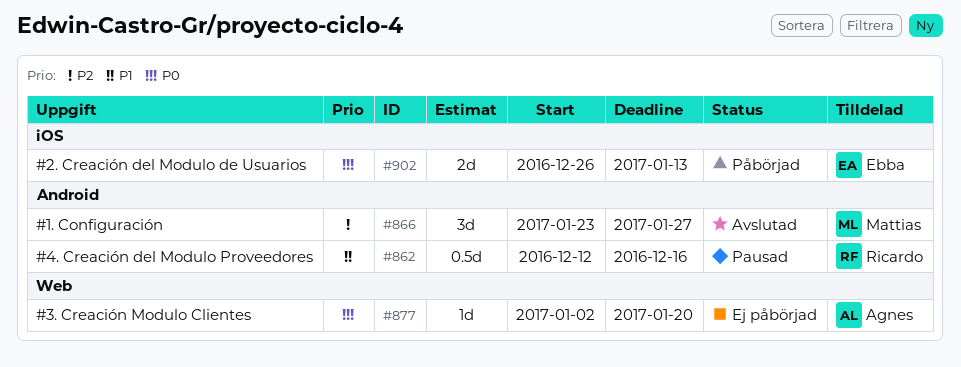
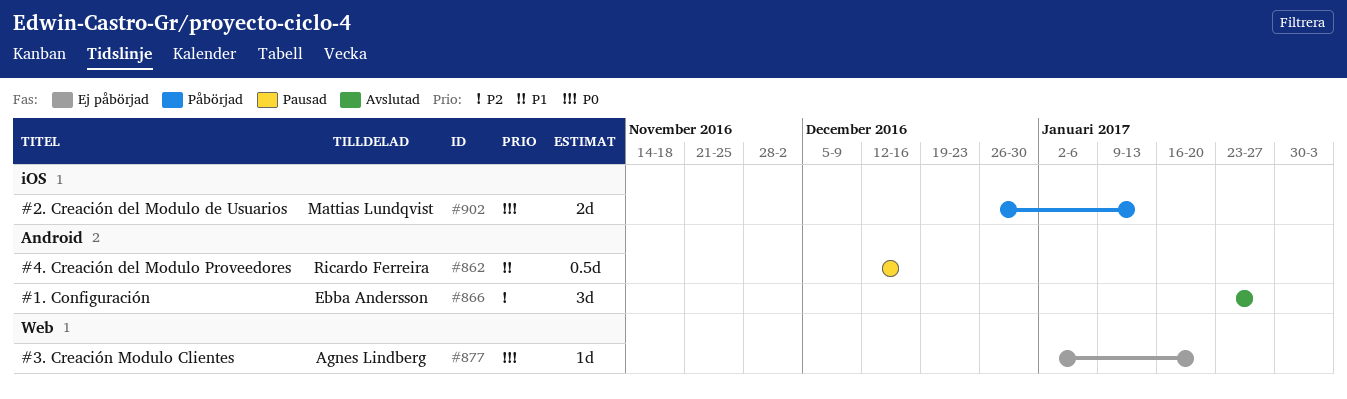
#866, owner: Mattias Lundqvist -> Ebba Andersson
#902, owner: Ebba Andersson -> Mattias Lundqvist

